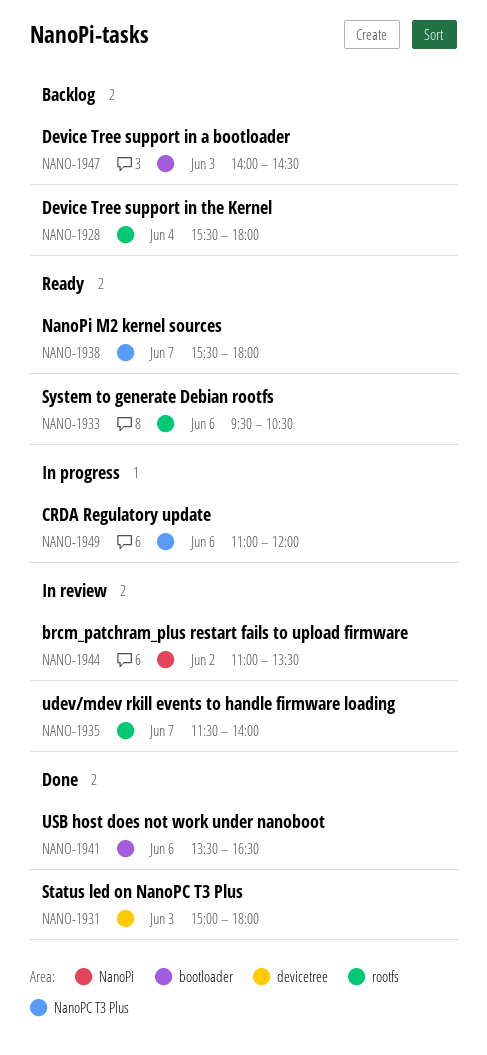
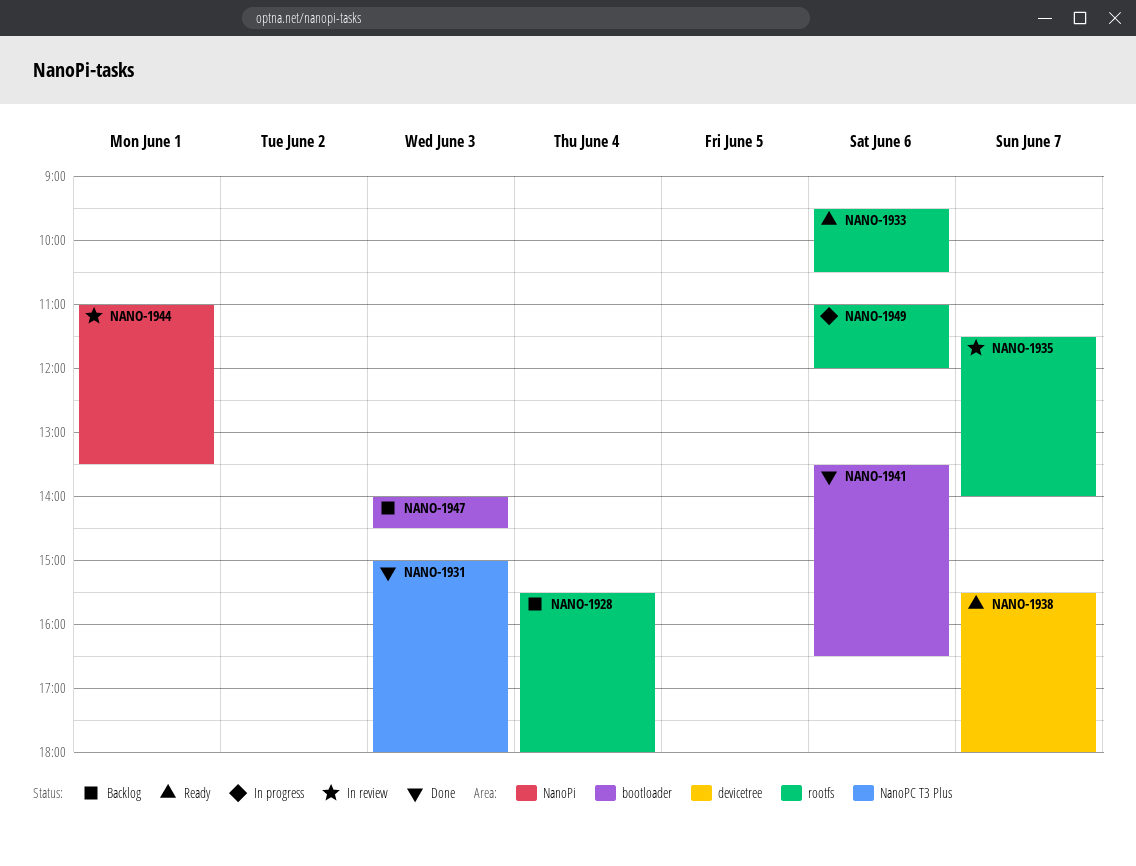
NANO-1931, label: devicetree -> NanoPC T3 Plus
NANO-1938, label: NanoPC T3 Plus -> devicetree
NANO-1944, day: Jun 2 -> Jun 1
NANO-1949, label: NanoPC T3 Plus -> rootfs

